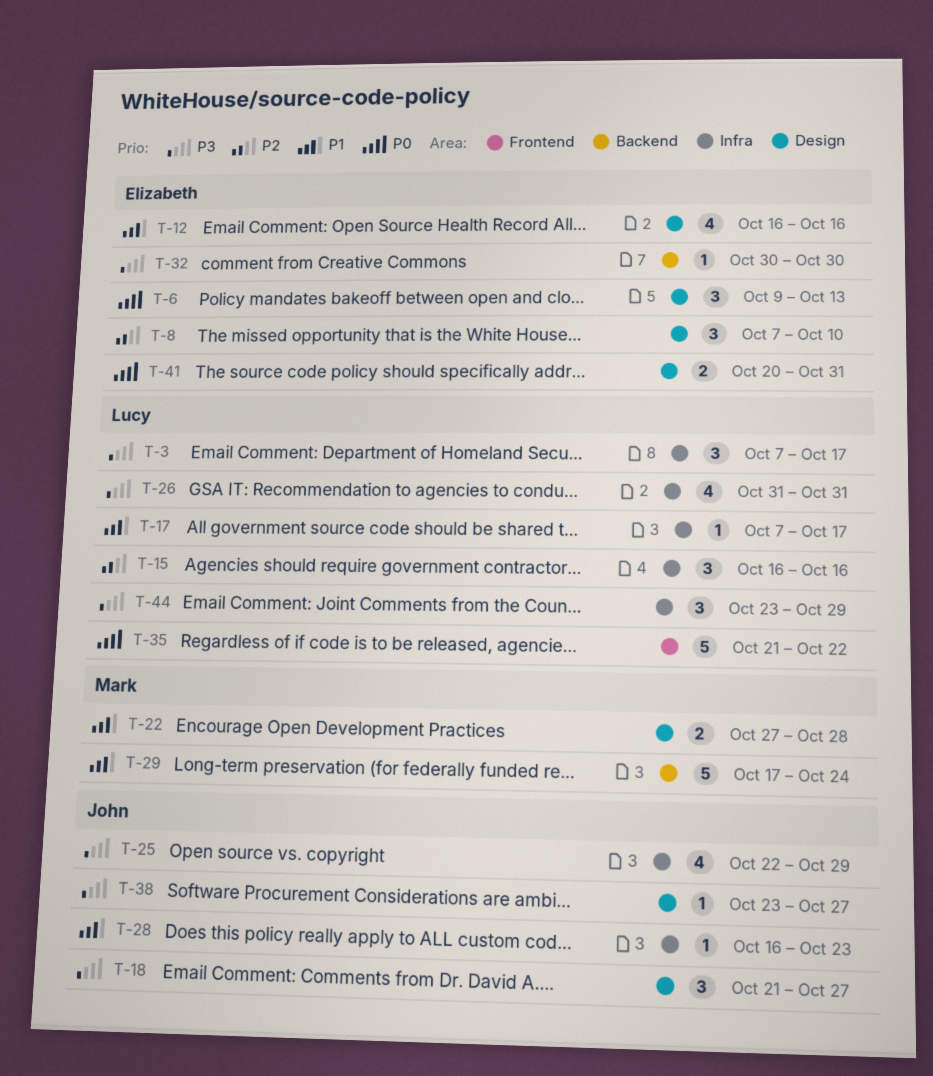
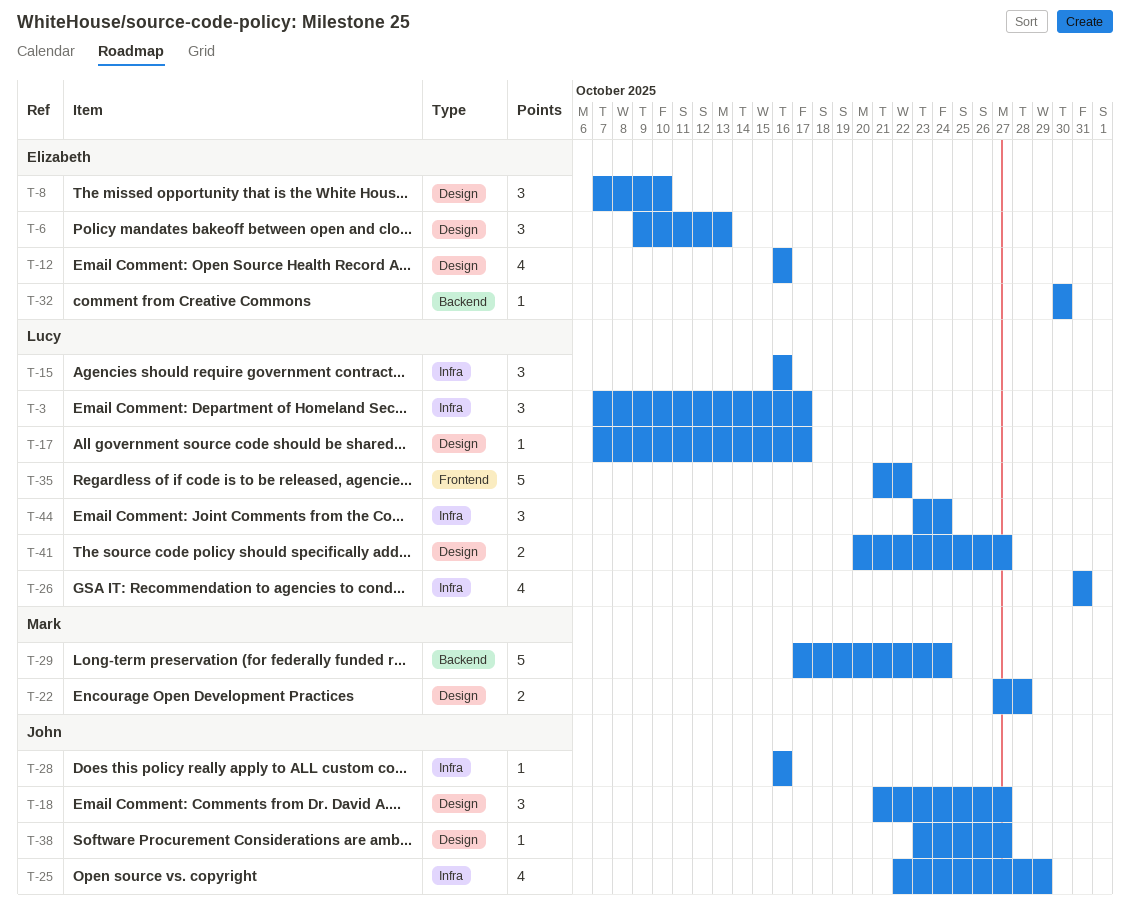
T-17, label: Infra -> Design
T-28, due: Oct 23 -> Oct 16
T-41, owner: Elizabeth -> Lucy
T-41, due: Oct 31 -> Oct 27
T-44, due: Oct 29 -> Oct 24

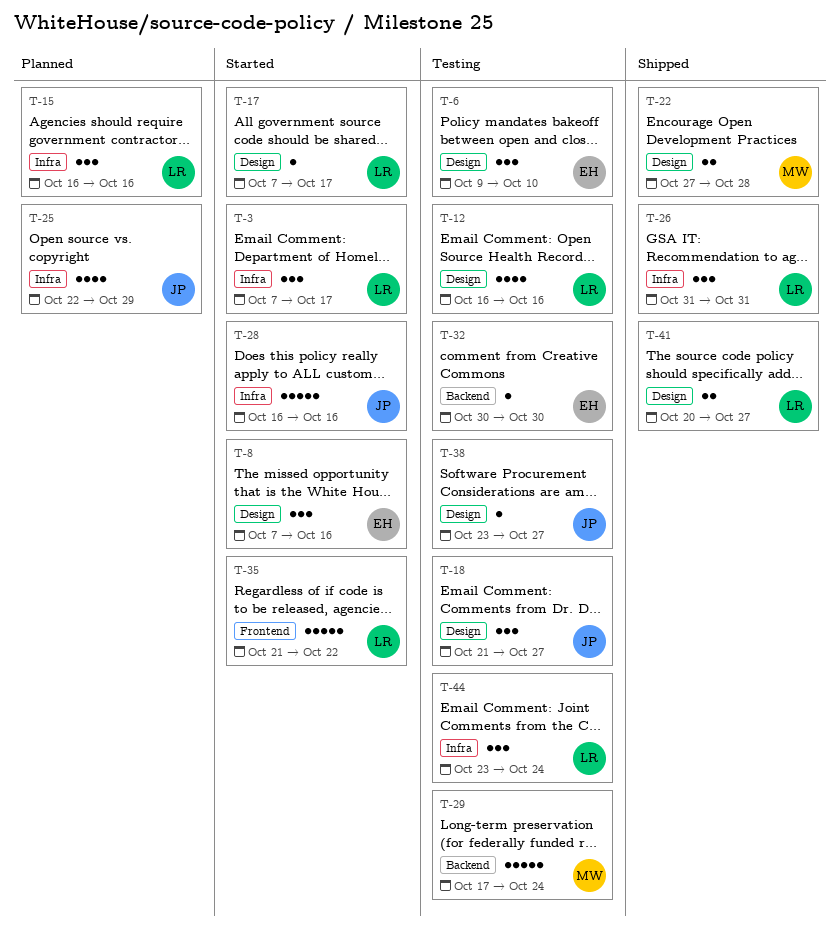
T-6, due: Oct 13 -> Oct 10
T-8, due: Oct 10 -> Oct 16
T-12, owner: Elizabeth -> Lucy
T-26, estimate: 4 -> 3
T-28, estimate: 1 -> 5

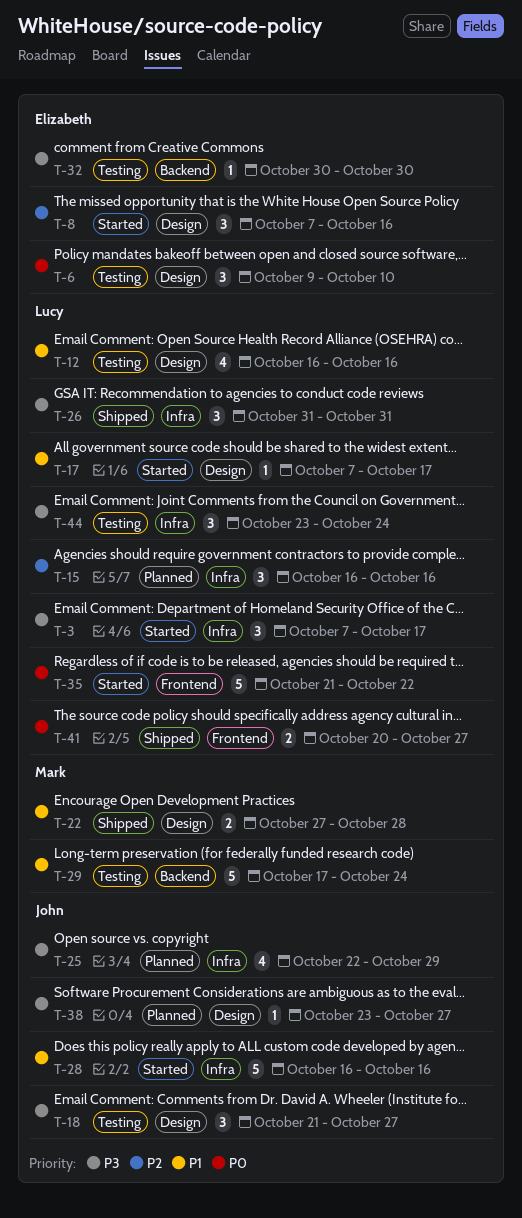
T-38, status: Testing -> Planned
T-41, label: Design -> Frontend

